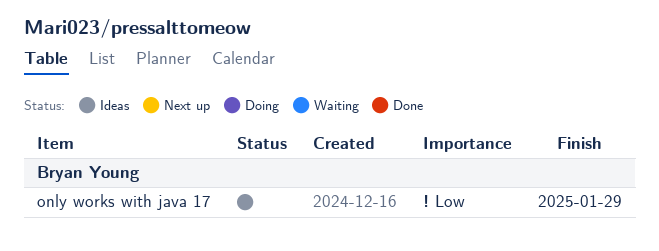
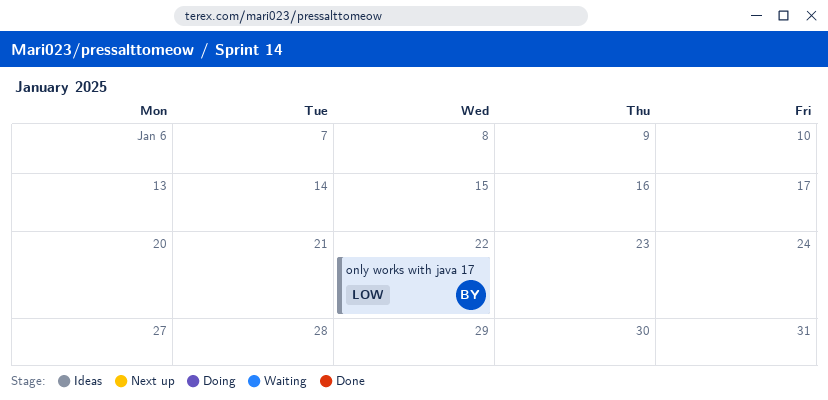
only works with java 17, due: Jan 29 -> Jan 22

